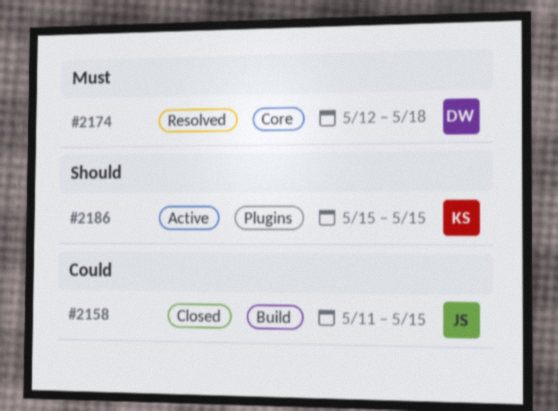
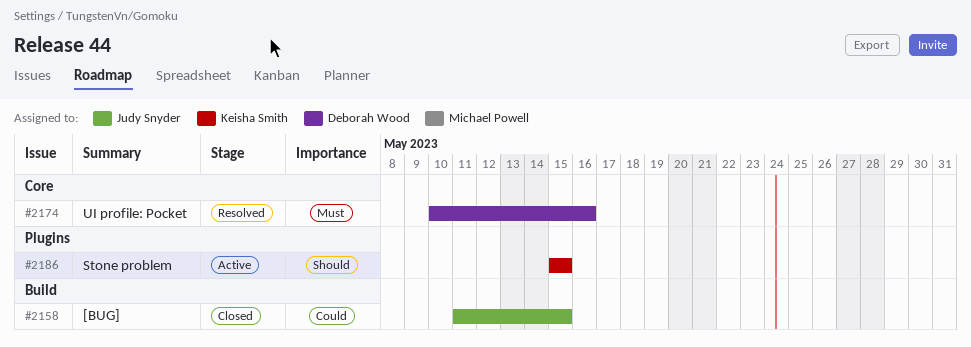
#2174, start: May 12 -> May 10
#2174, due: May 18 -> May 16

